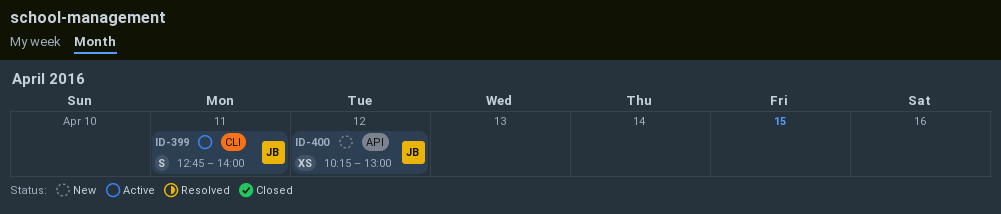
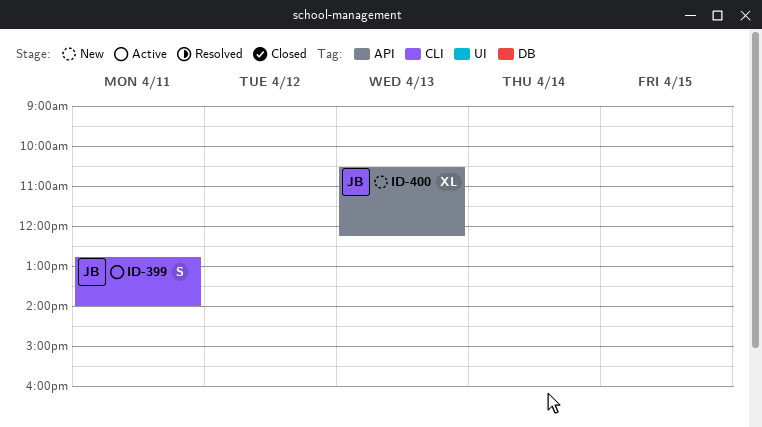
ID-400, estimate: XS -> XL
ID-400, day: Apr 12 -> Apr 13
ID-400, begins: 10:15 -> 10:30
ID-400, ends: 13:00 -> 12:15

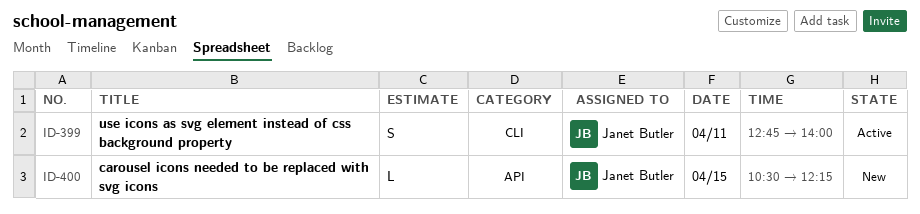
ID-400, estimate: XL -> L
ID-400, day: Apr 13 -> Apr 15

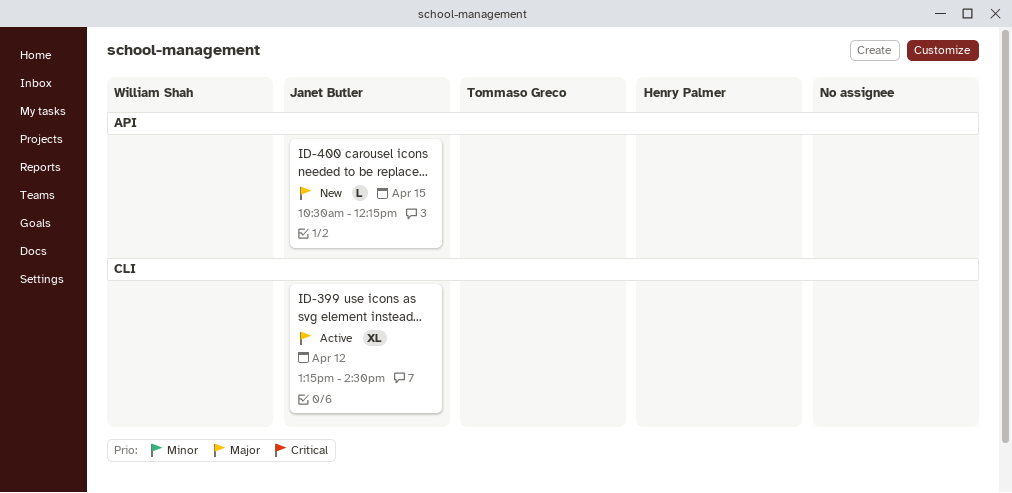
ID-399, estimate: S -> XL
ID-399, day: Apr 11 -> Apr 12
ID-399, begins: 12:45 -> 13:15
ID-399, ends: 14:00 -> 14:30

